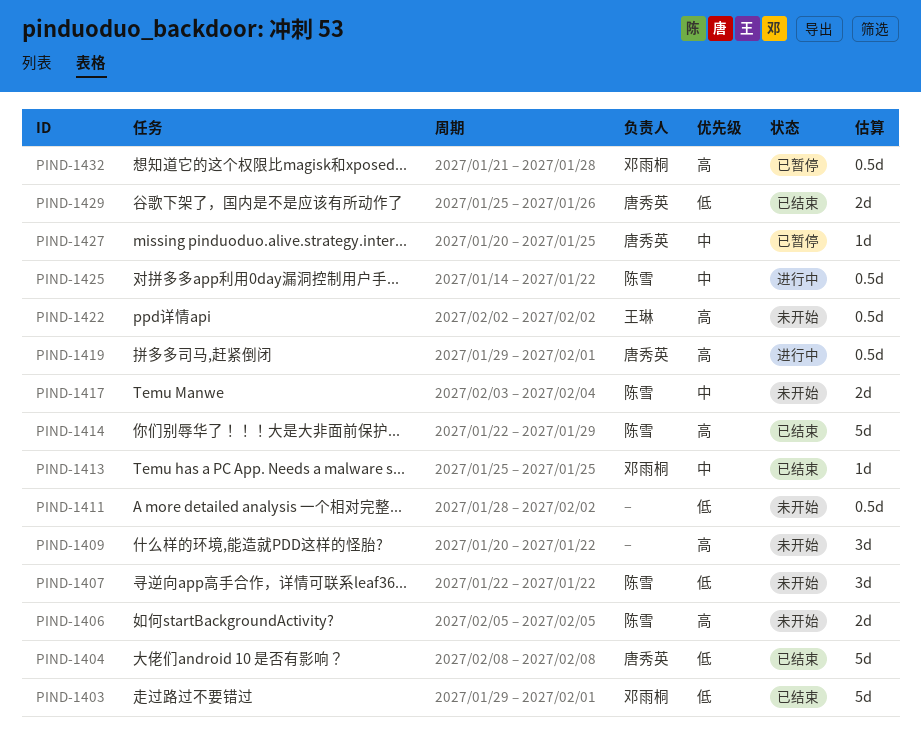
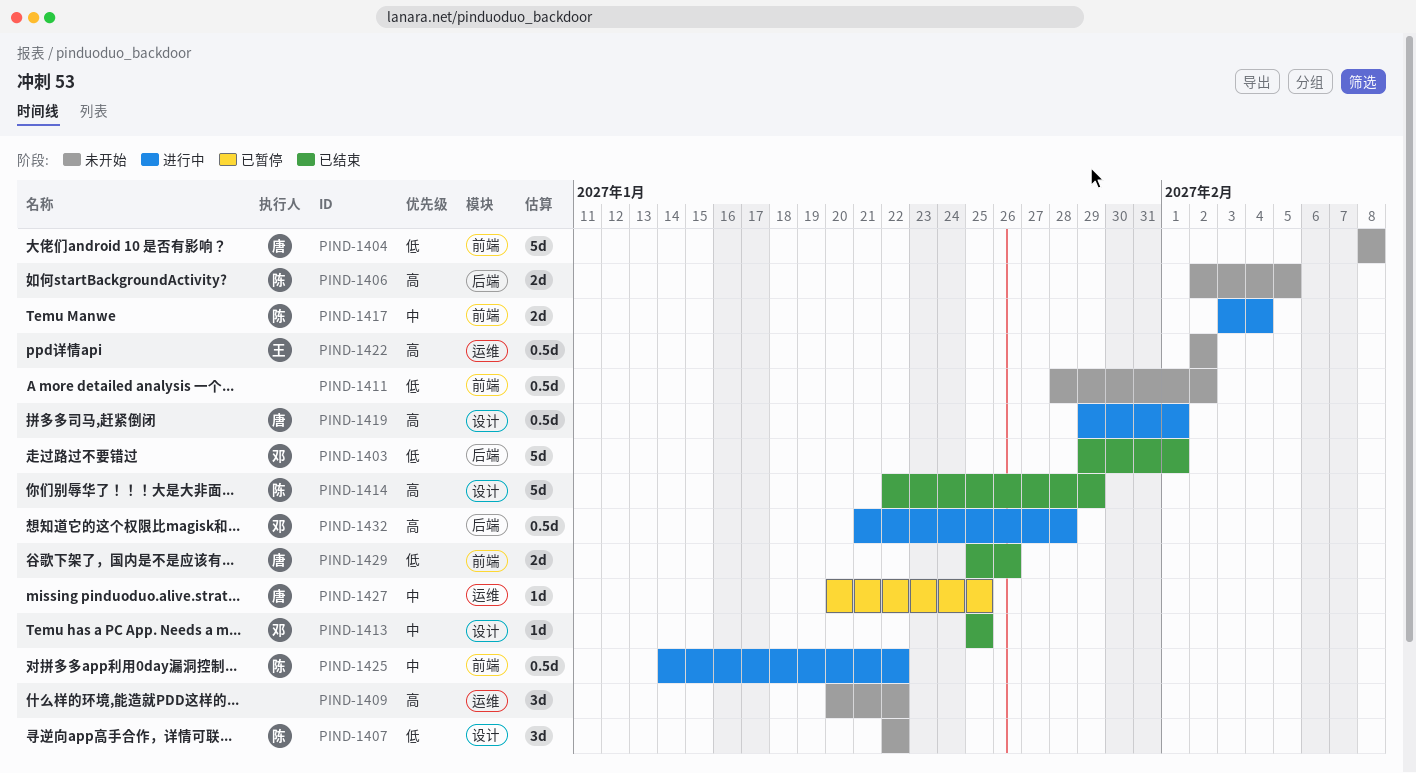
PIND-1404, status: 已结束 -> 未开始
PIND-1406, start: Feb 5 -> Feb 2
PIND-1417, status: 未开始 -> 进行中
PIND-1432, status: 已暂停 -> 进行中

